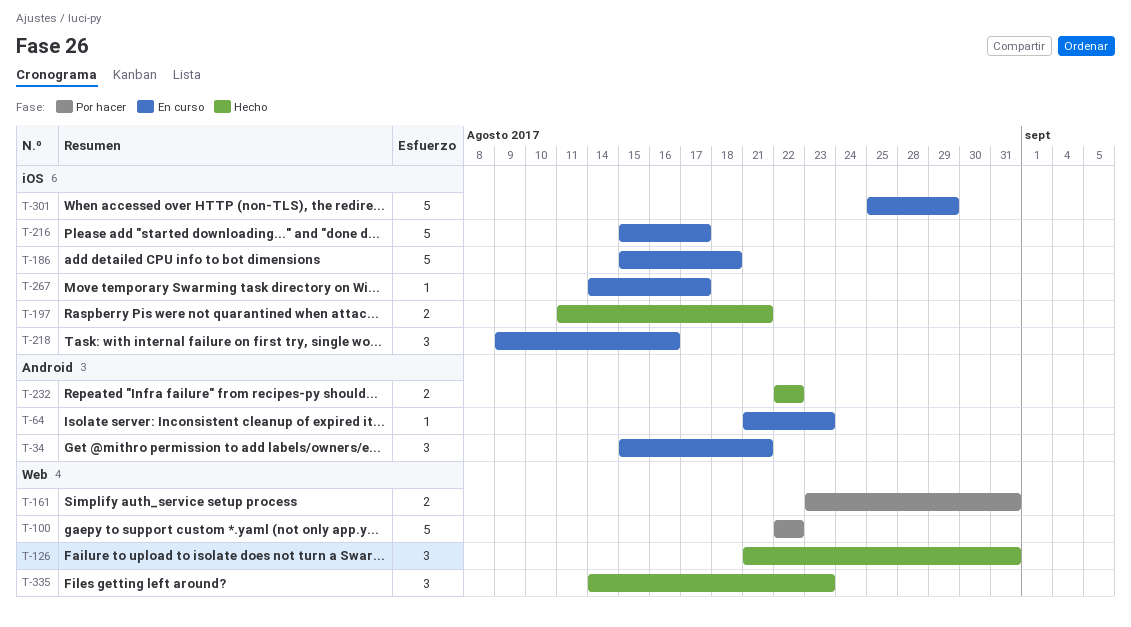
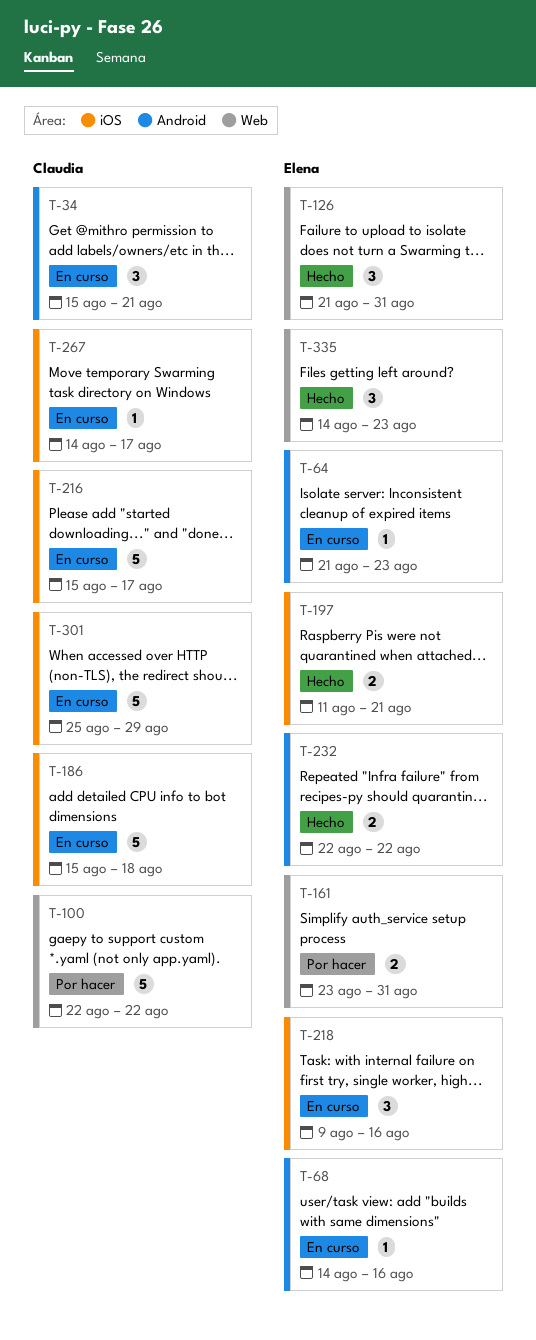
T-68: none -> present

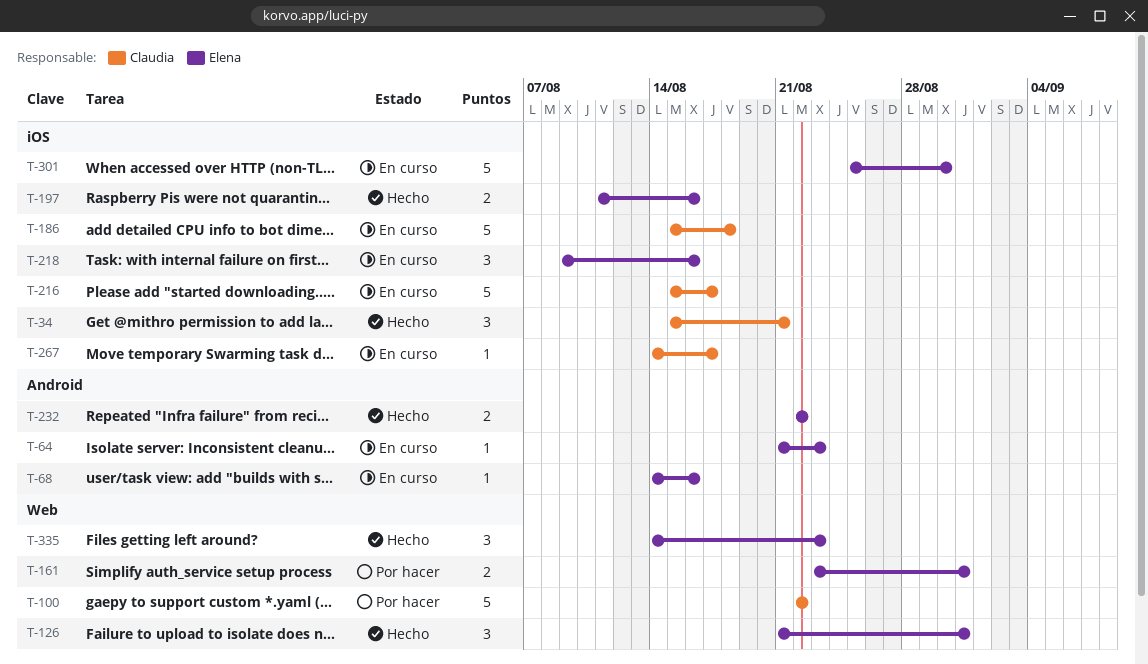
T-34, status: En curso -> Hecho
T-34, label: Android -> iOS
T-197, due: Aug 21 -> Aug 16
T-301, owner: Claudia -> Elena
T-301, due: Aug 29 -> Aug 30

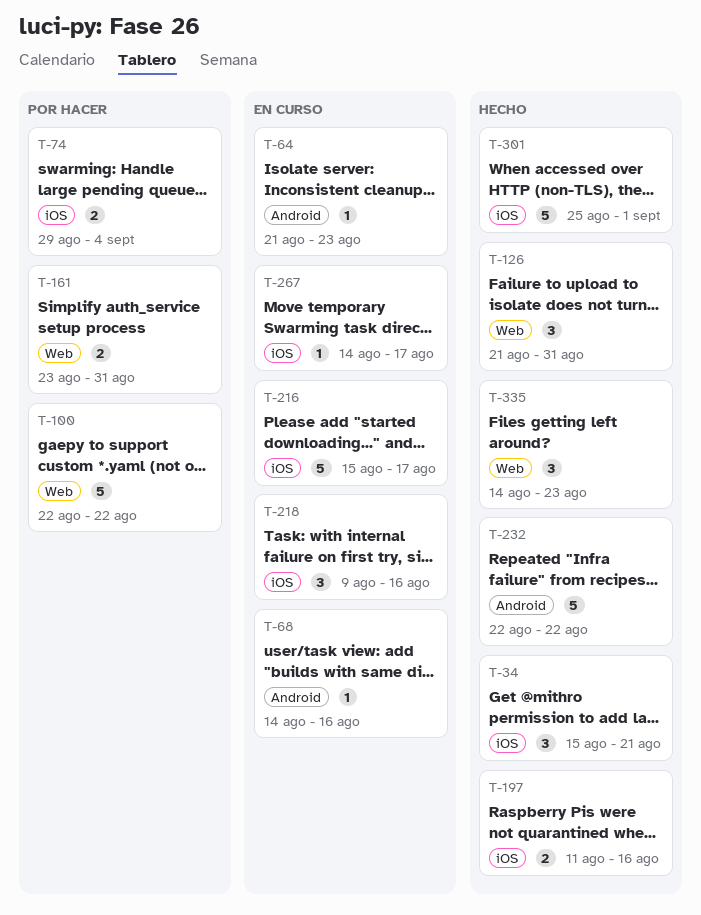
T-74: none -> present
T-186: present -> none
T-232, estimate: 2 -> 5
T-301, status: En curso -> Hecho
T-301, due: Aug 30 -> Sep 1

